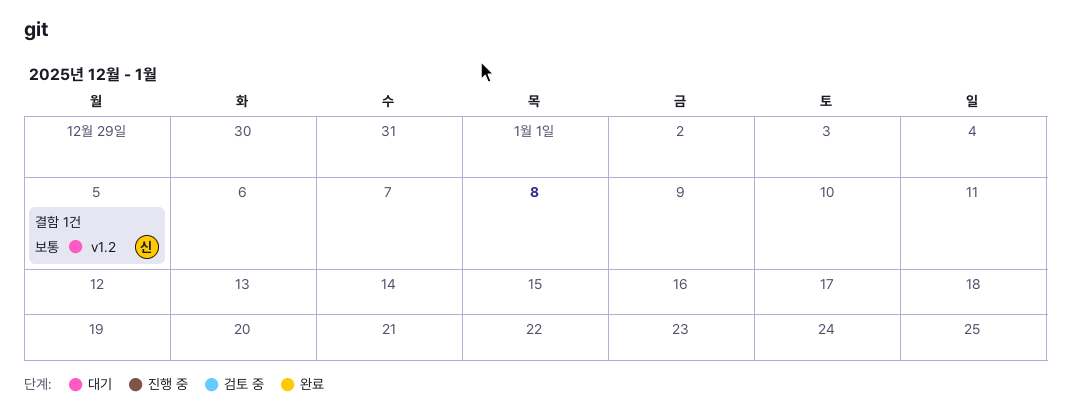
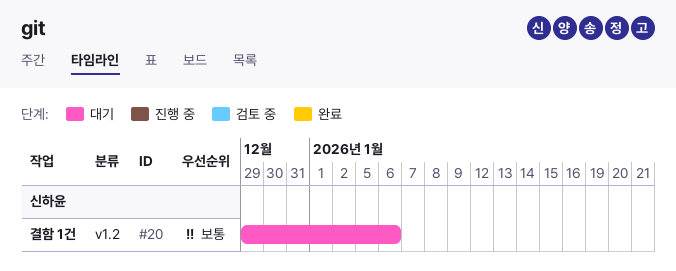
결함 1건, due: Jan 5 -> Jan 6

